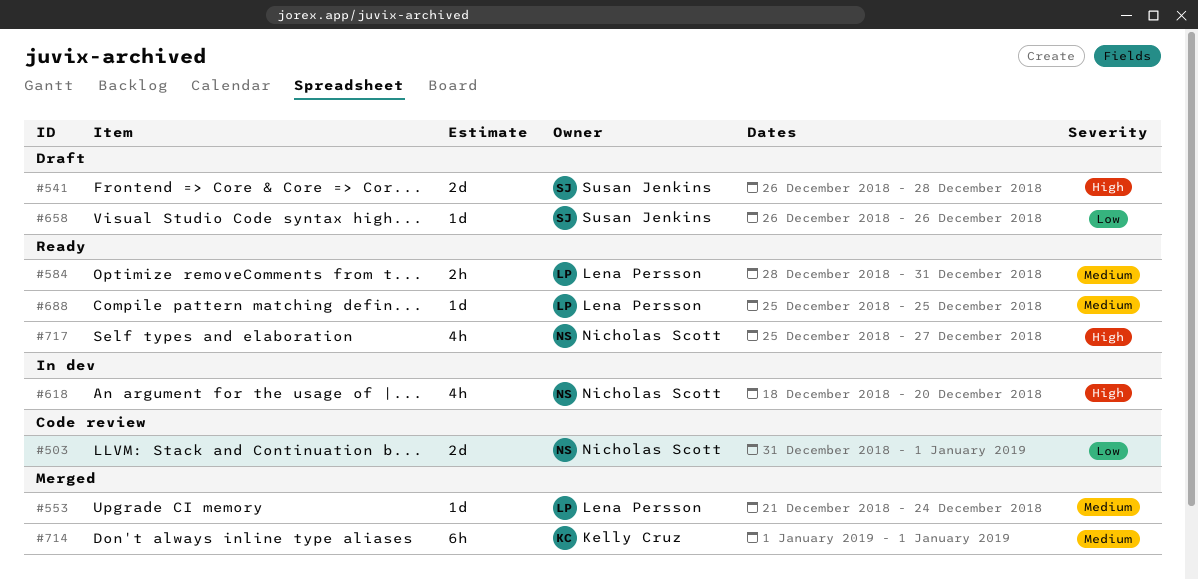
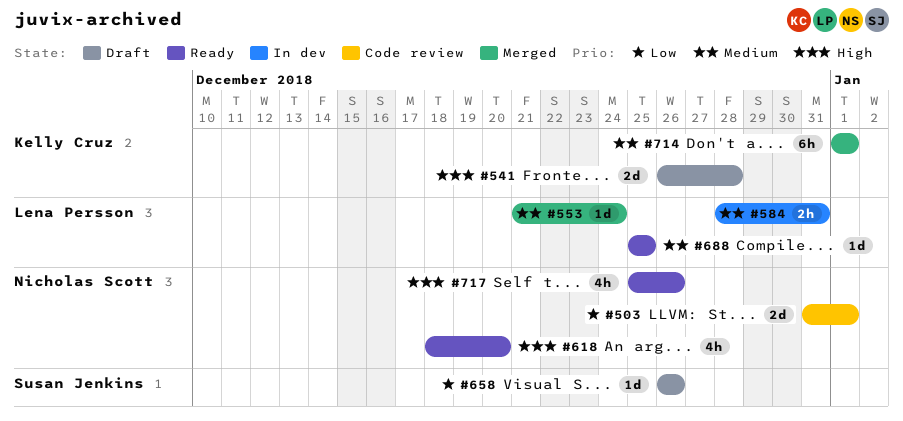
#541, owner: Susan Jenkins -> Kelly Cruz
#584, status: Ready -> In dev
#618, status: In dev -> Ready
#717, due: Dec 27 -> Dec 26

